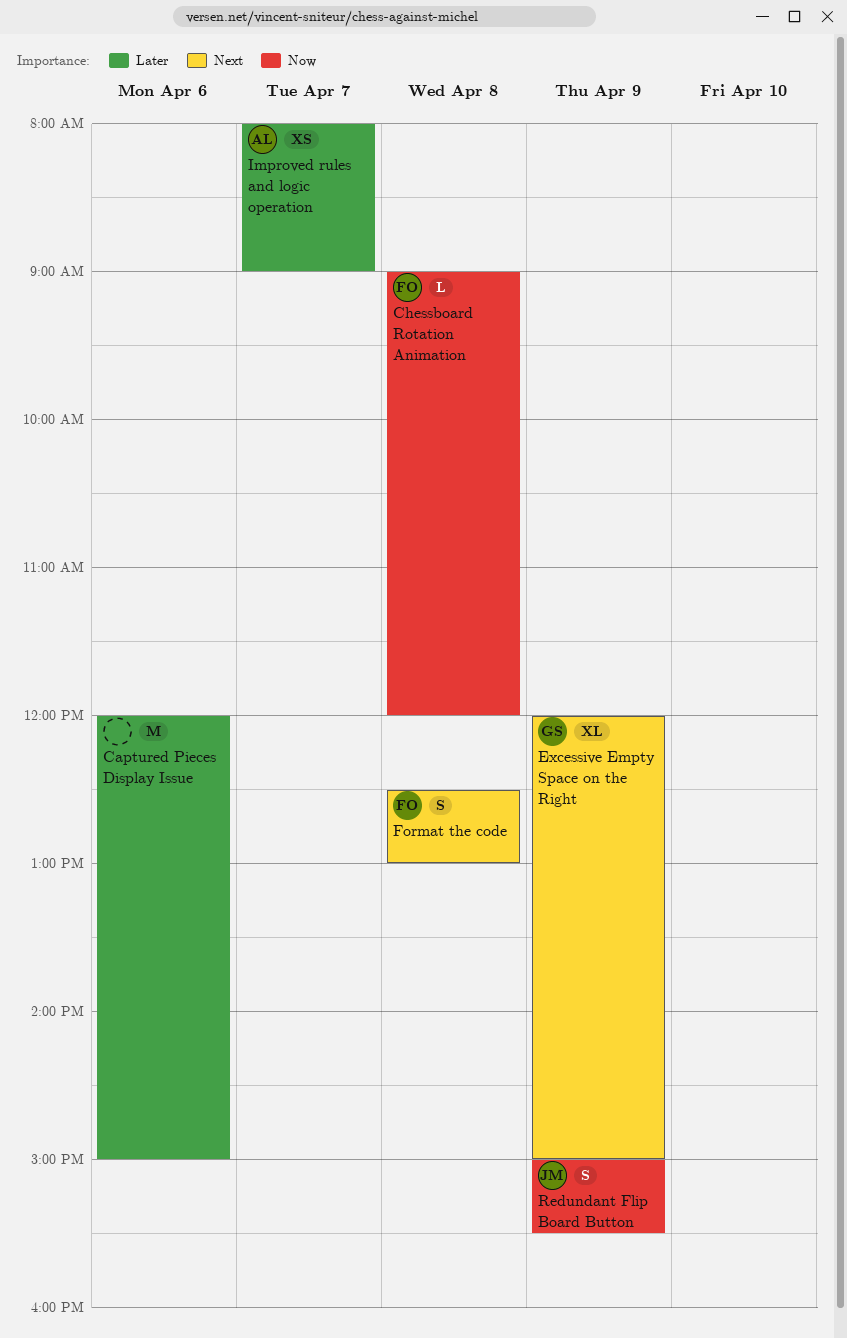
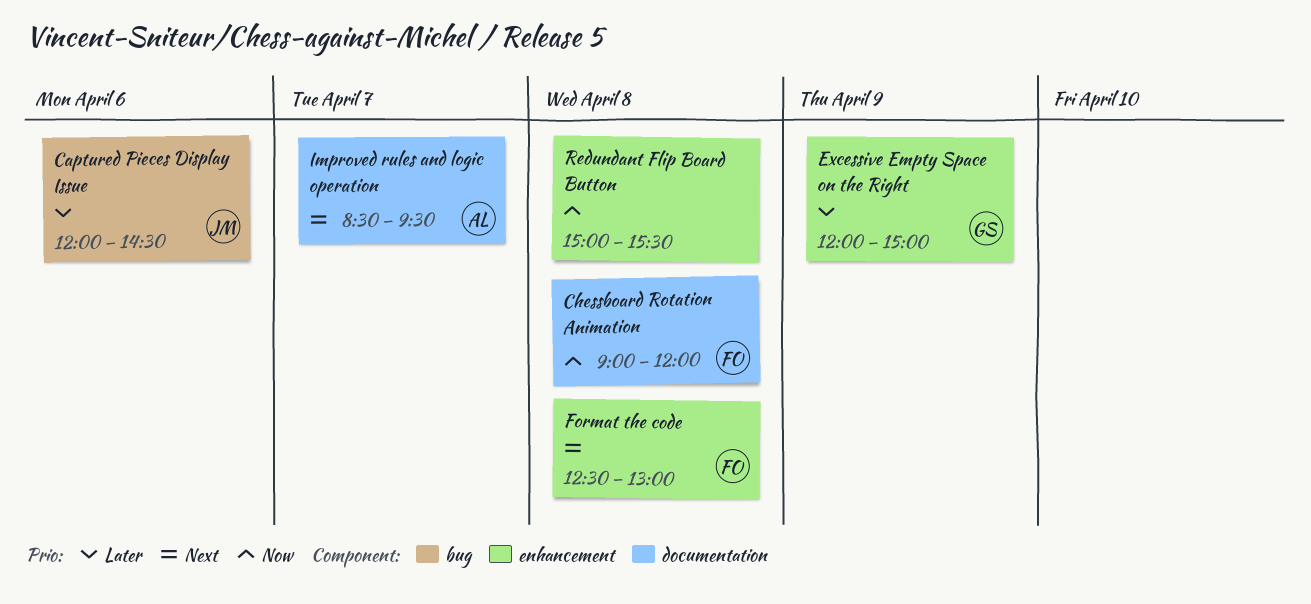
Captured Pieces Display Issue, owner: none -> JM
Captured Pieces Display Issue, ends: 15:00 -> 14:30
Excessive Empty Space on the Right, priority: Next -> Later
Improved rules and logic operation, priority: Later -> Next
Improved rules and logic operation, begins: 08:00 -> 08:30
Improved rules and logic operation, ends: 09:00 -> 09:30
Redundant Flip Board Button, owner: JM -> none
Redundant Flip Board Button, day: Apr 9 -> Apr 8

